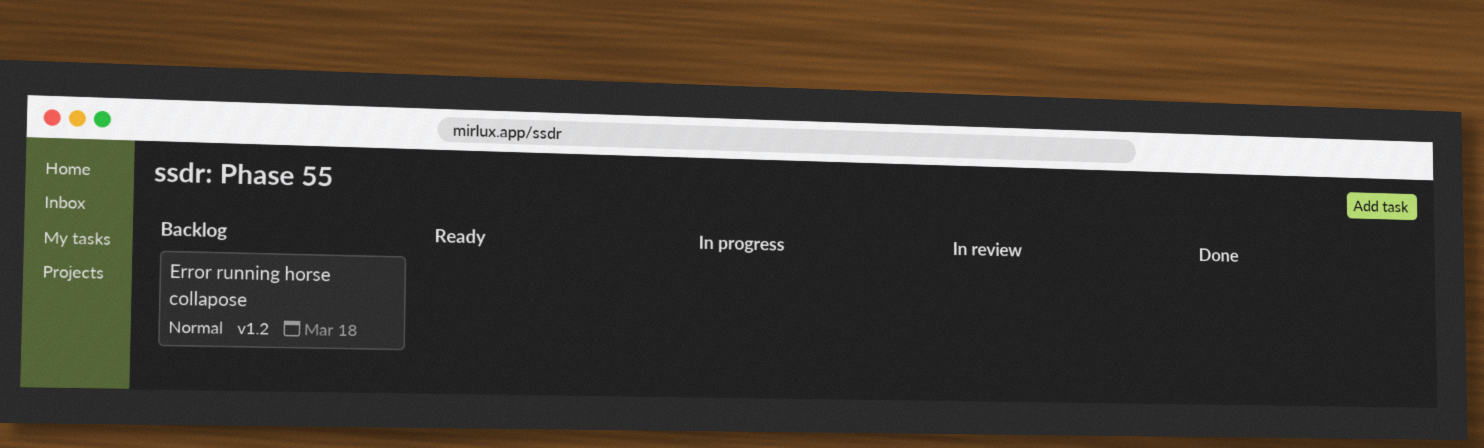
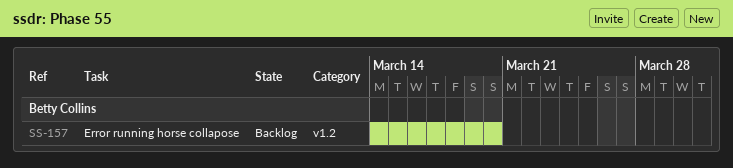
Error running horse collapose, due: Mar 18 -> Mar 20

